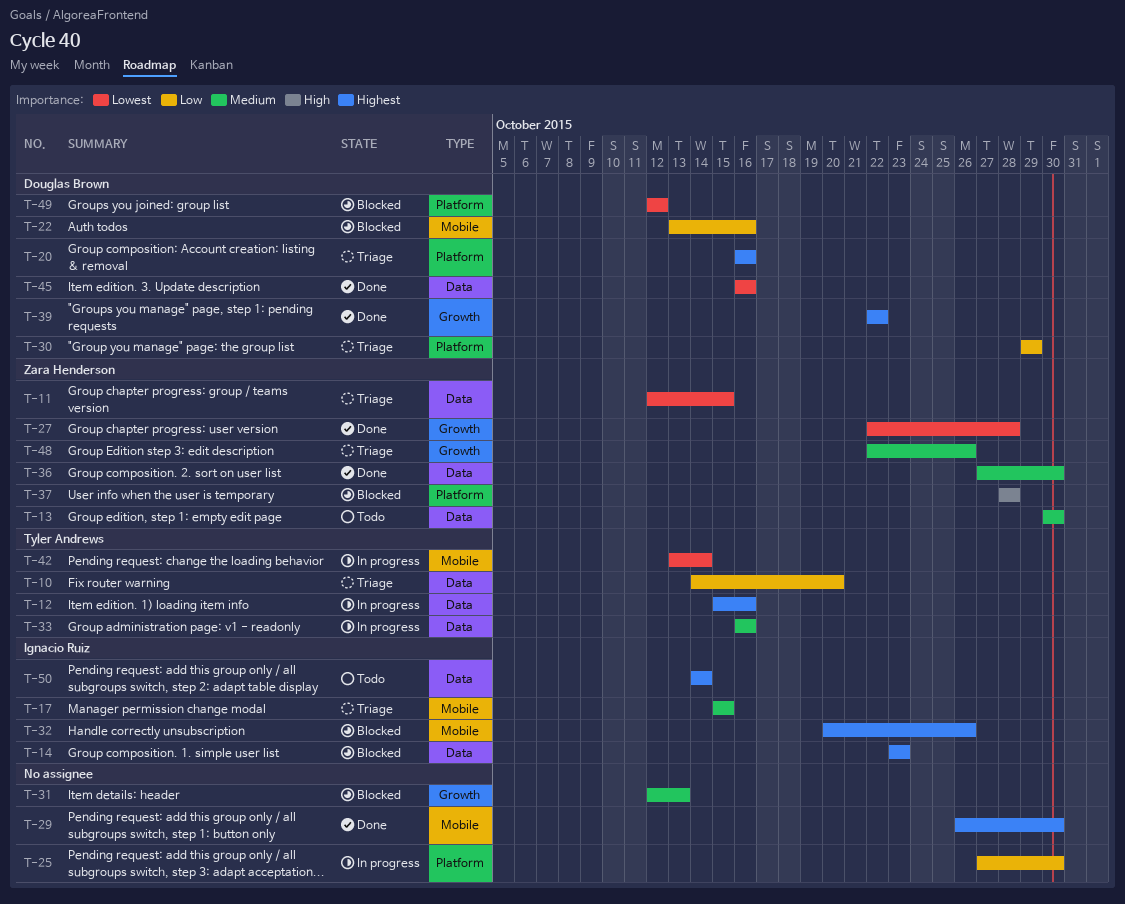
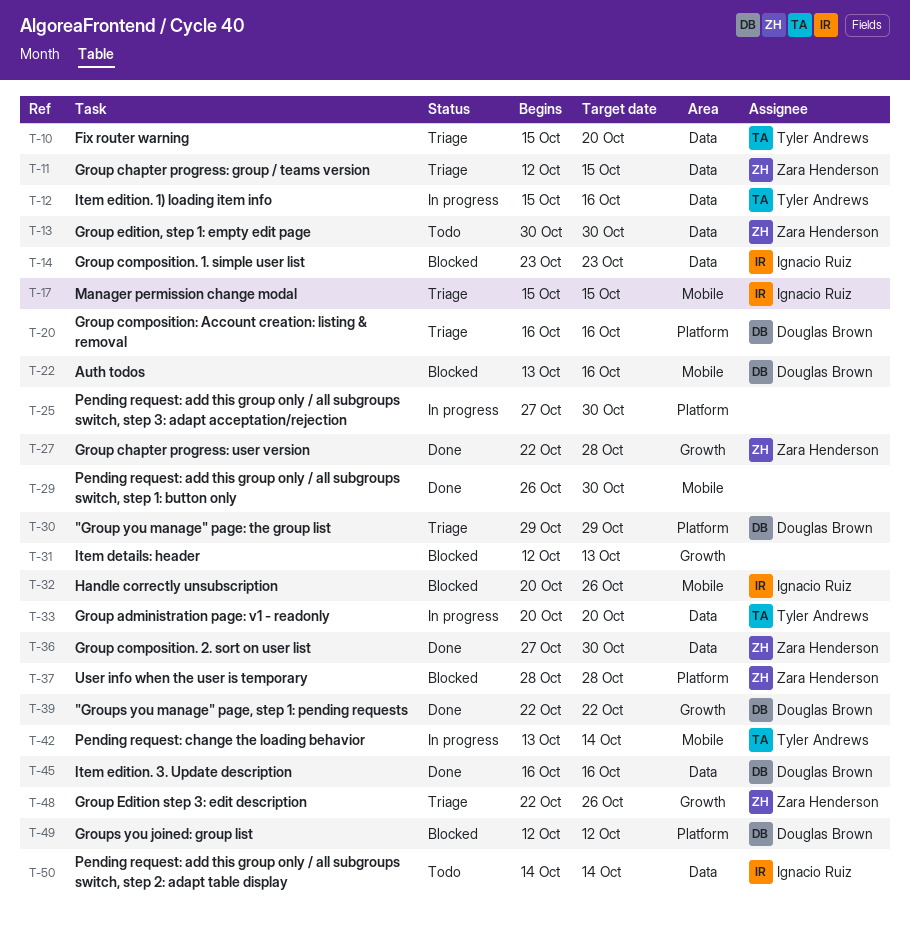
T-10, start: Oct 14 -> Oct 15
T-33, start: Oct 16 -> Oct 20
T-33, due: Oct 16 -> Oct 20

